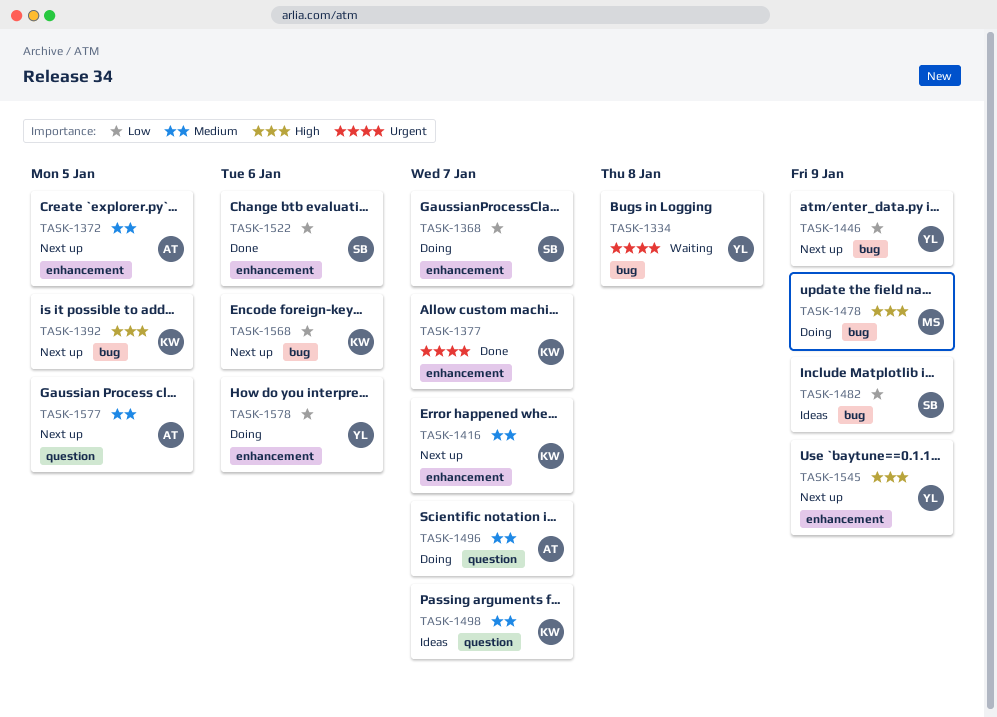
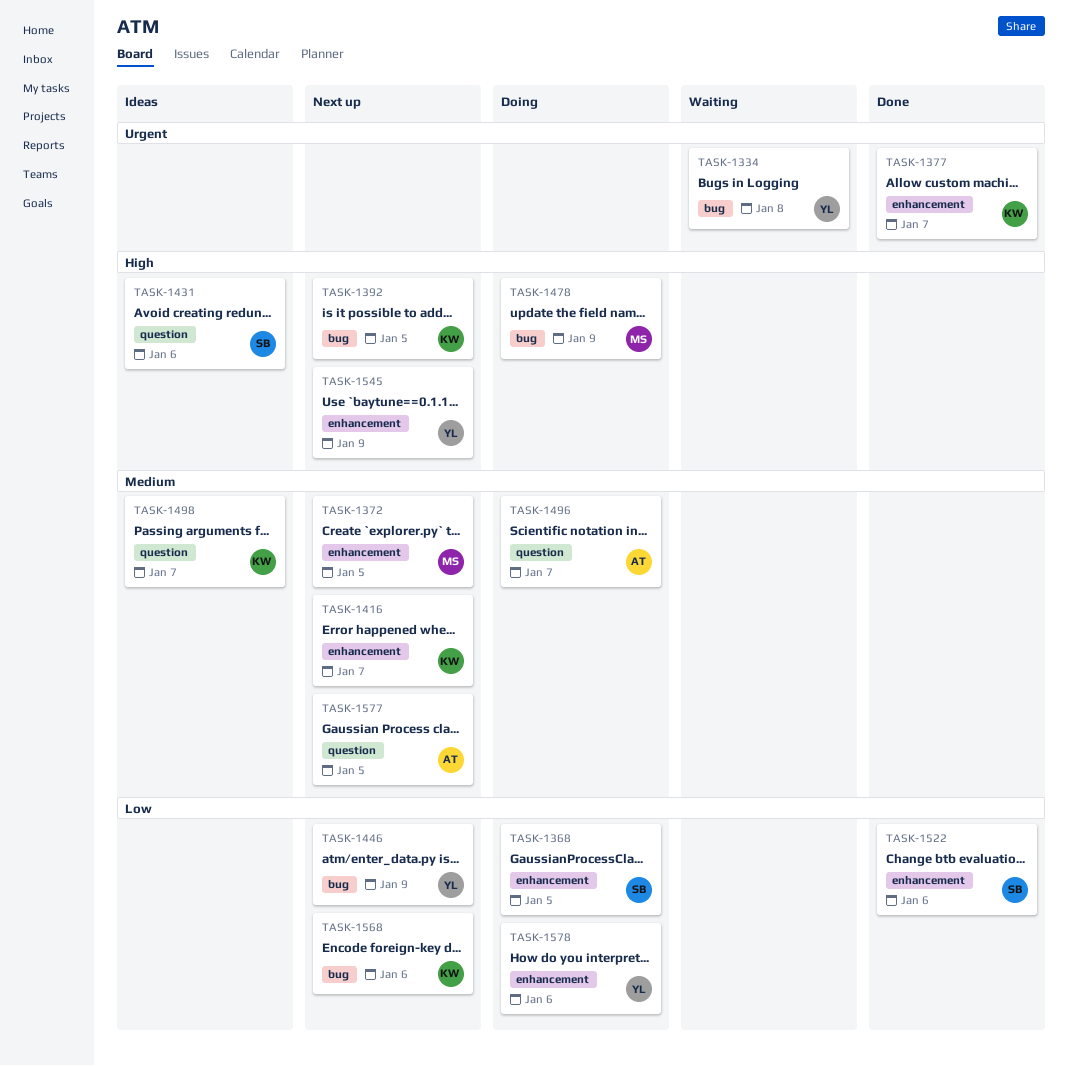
TASK-1368, due: Jan 7 -> Jan 5
TASK-1372, owner: AT -> MS
TASK-1431: none -> present
TASK-1482: present -> none

